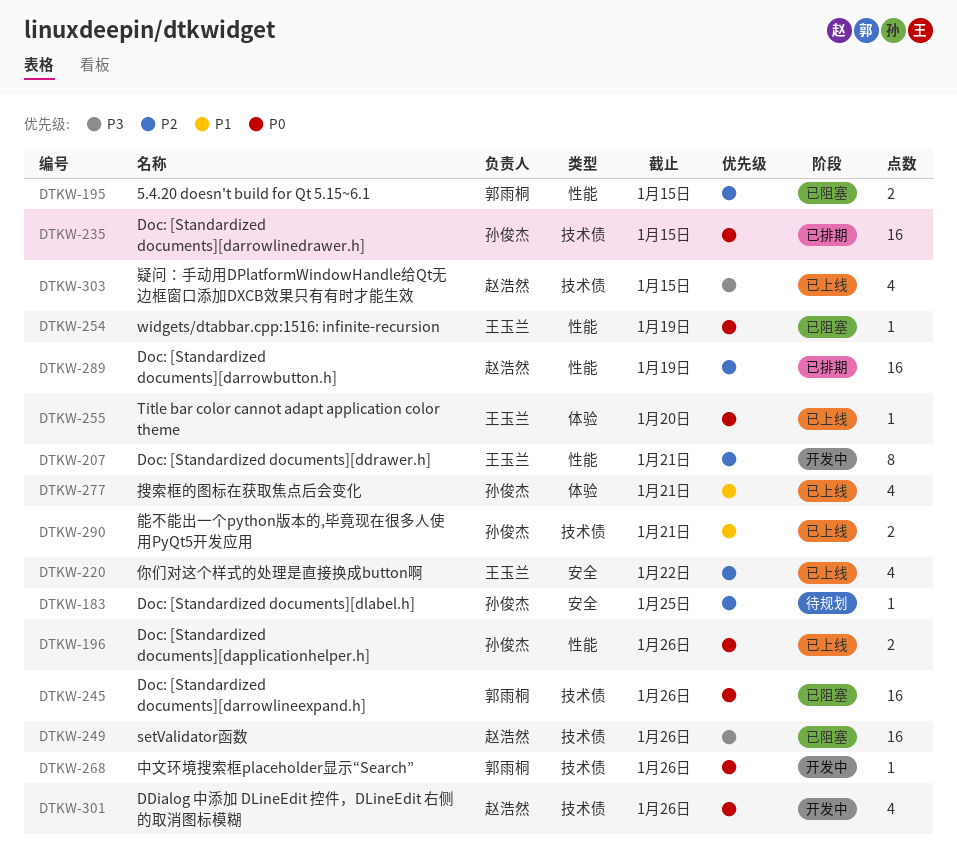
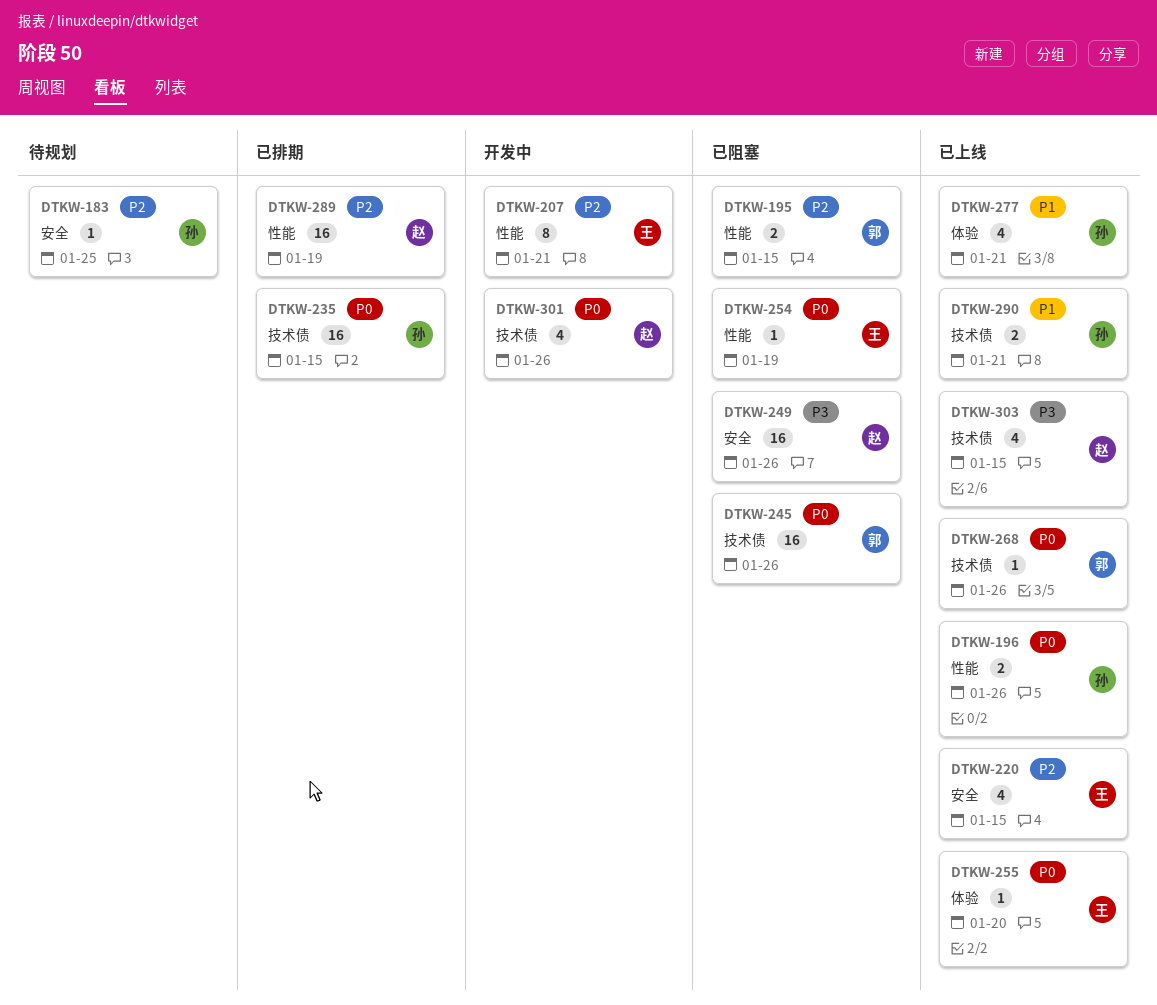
DTKW-220, due: Jan 22 -> Jan 15
DTKW-249, label: 技术债 -> 安全
DTKW-268, status: 开发中 -> 已上线

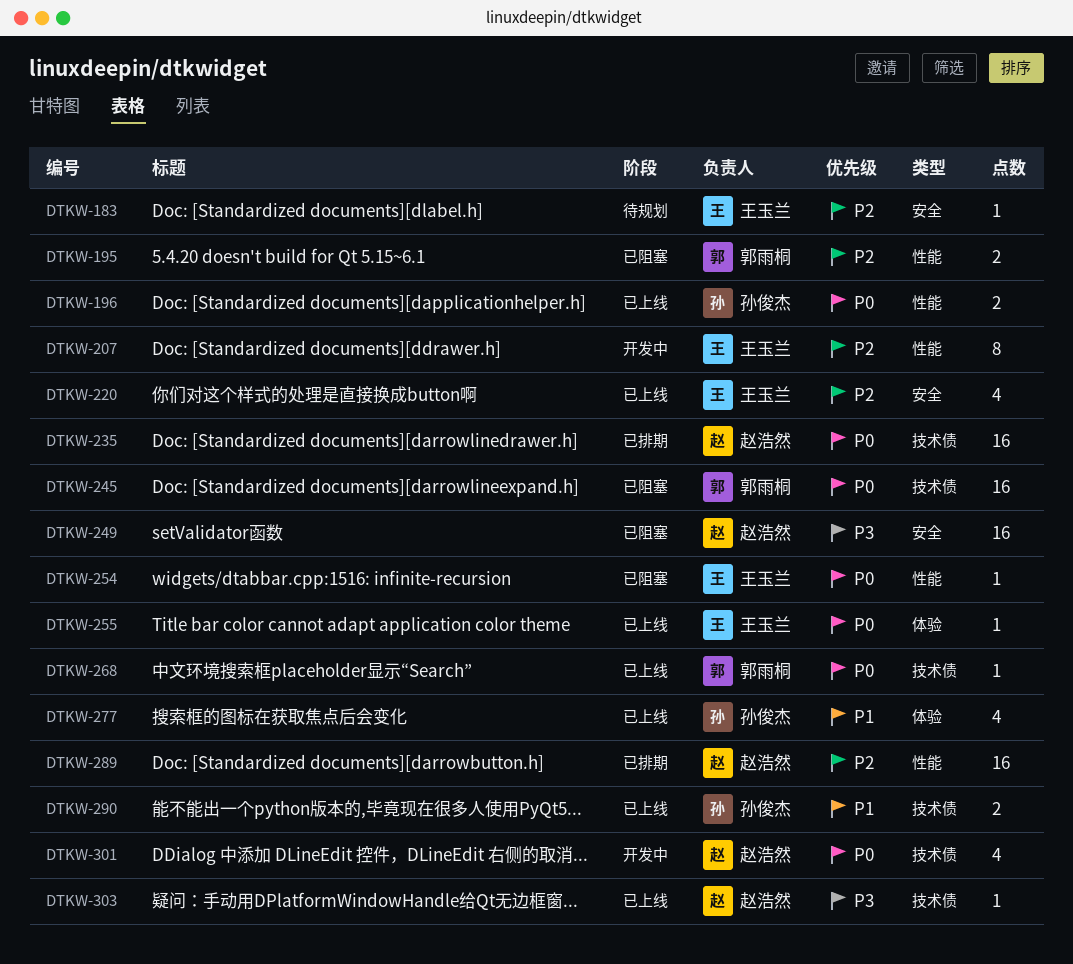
DTKW-183, owner: 孙俊杰 -> 王玉兰
DTKW-235, owner: 孙俊杰 -> 赵浩然
DTKW-303, estimate: 4 -> 1

